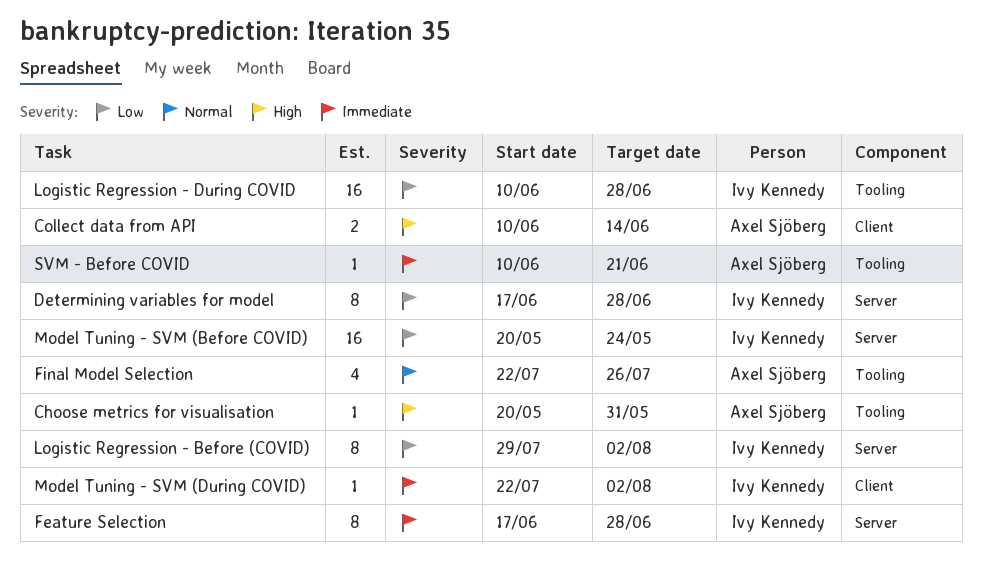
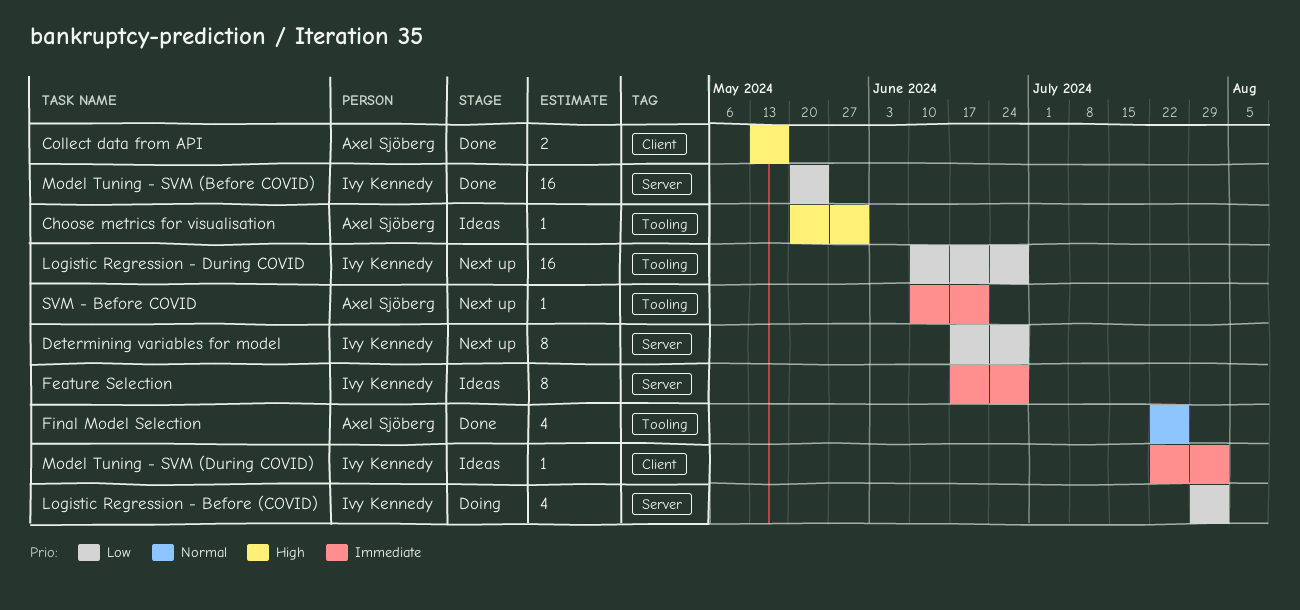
Collect data from API, start: Jun 10 -> May 13
Collect data from API, due: Jun 14 -> May 17
Logistic Regression - Before (COVID), estimate: 8 -> 4

